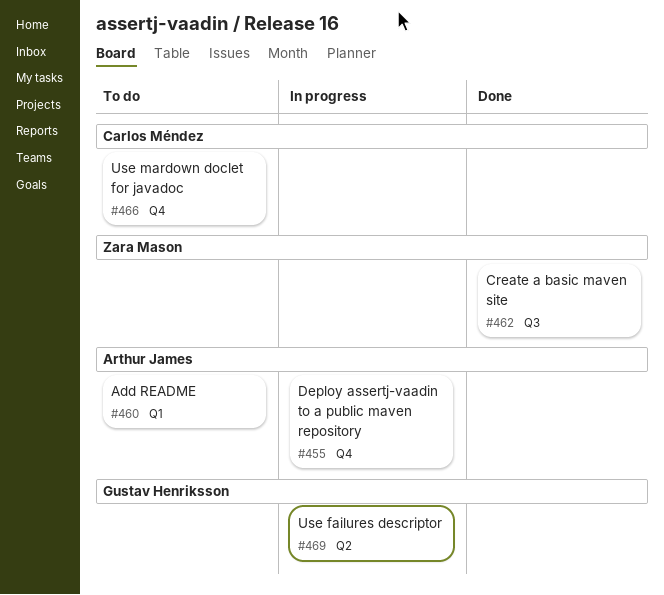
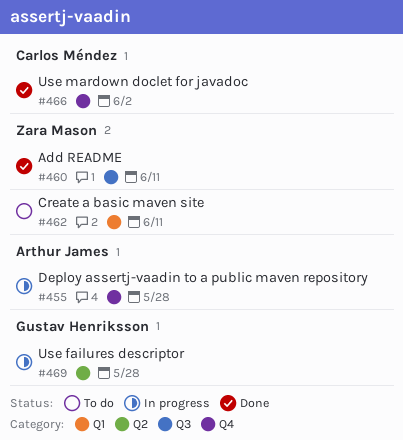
#460, status: To do -> Done
#460, owner: Arthur James -> Zara Mason
#460, label: Q1 -> Q3
#462, status: Done -> To do
#462, label: Q3 -> Q1
#466, status: To do -> Done

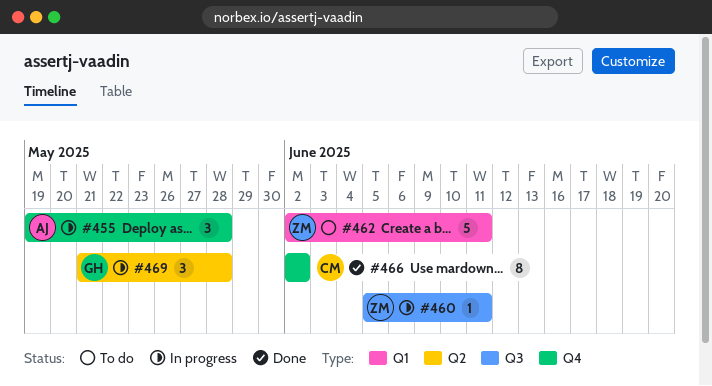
#460, status: Done -> In progress

